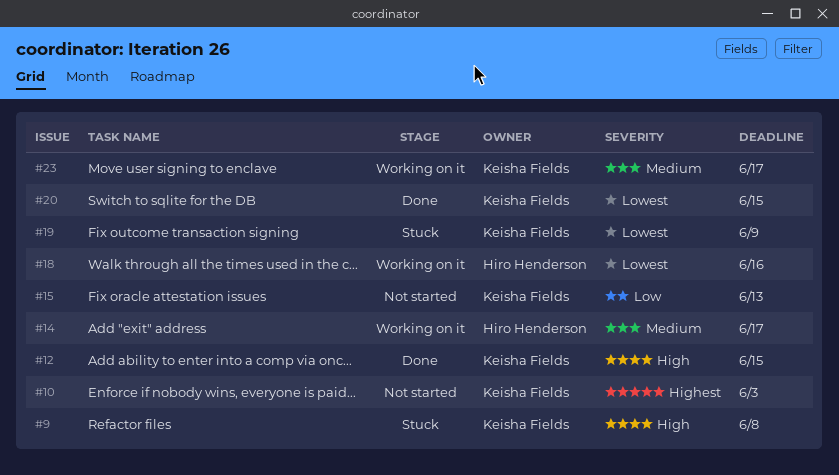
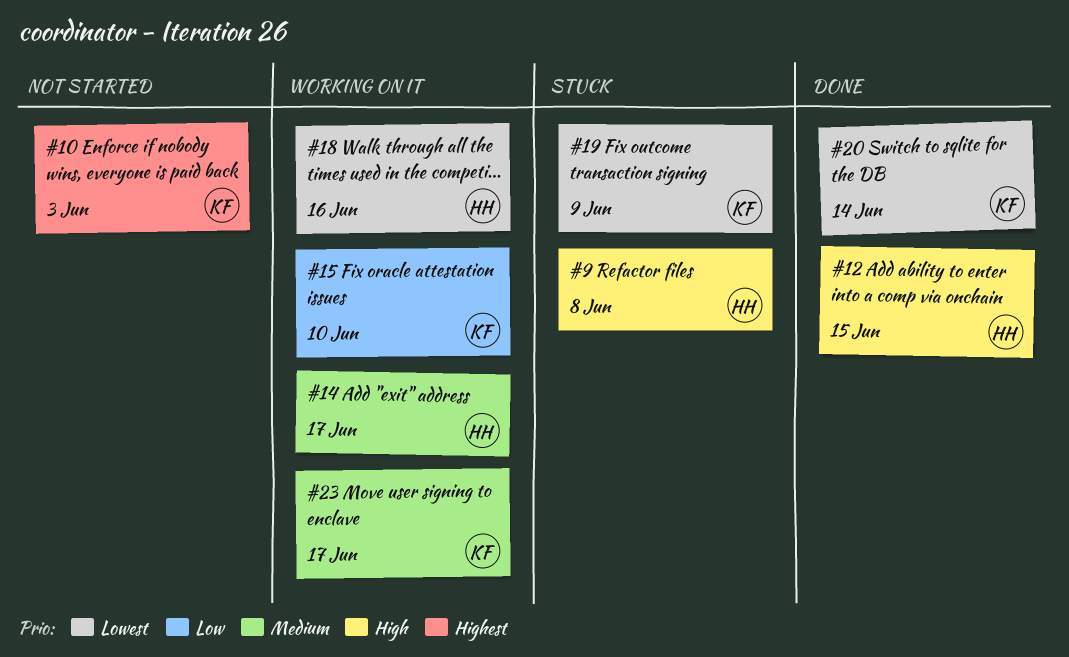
#9, owner: Keisha Fields -> Hiro Henderson
#12, owner: Keisha Fields -> Hiro Henderson
#15, status: Not started -> Working on it
#15, due: Jun 13 -> Jun 10
#20, due: Jun 15 -> Jun 14

